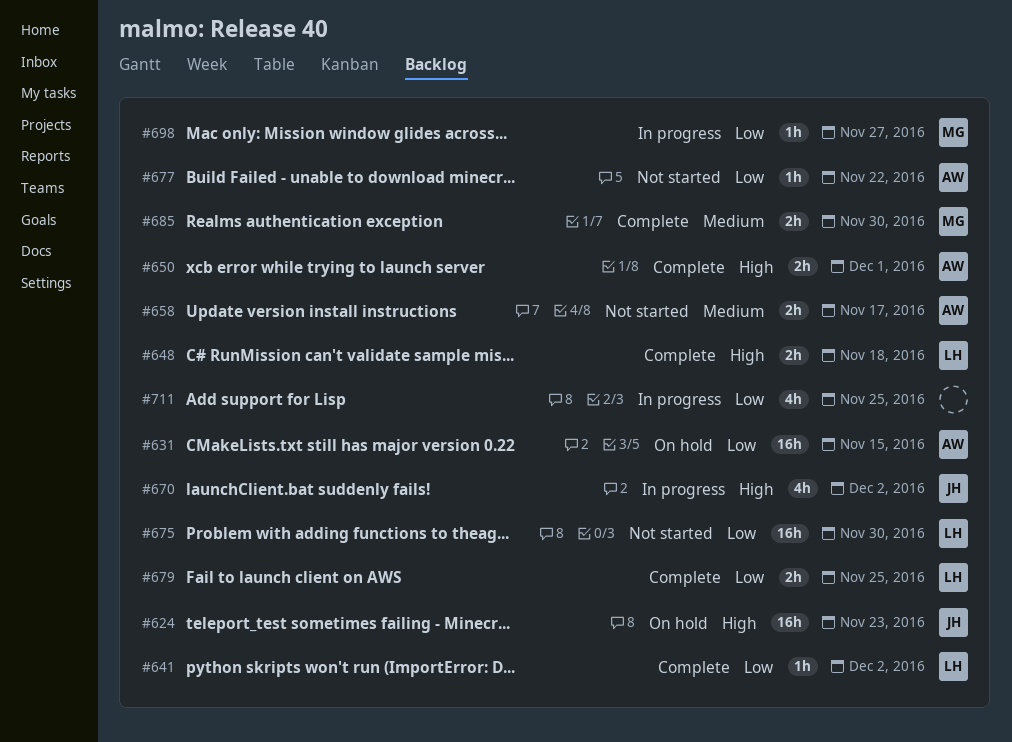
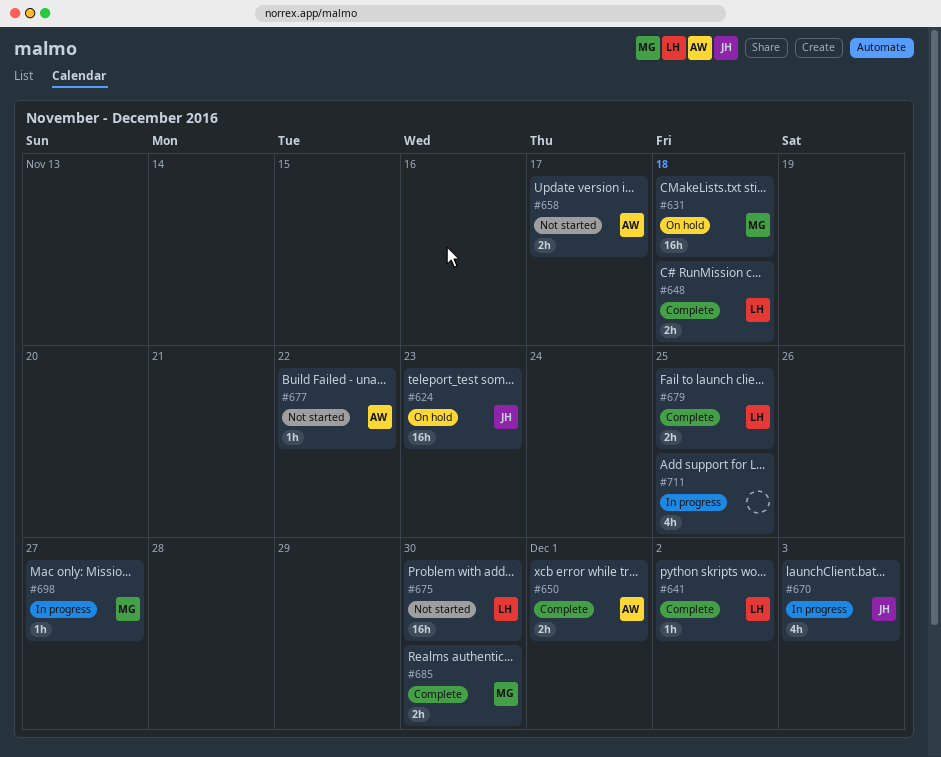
#631, owner: AW -> MG
#631, due: Nov 15 -> Nov 18
#670, due: Dec 2 -> Dec 3

